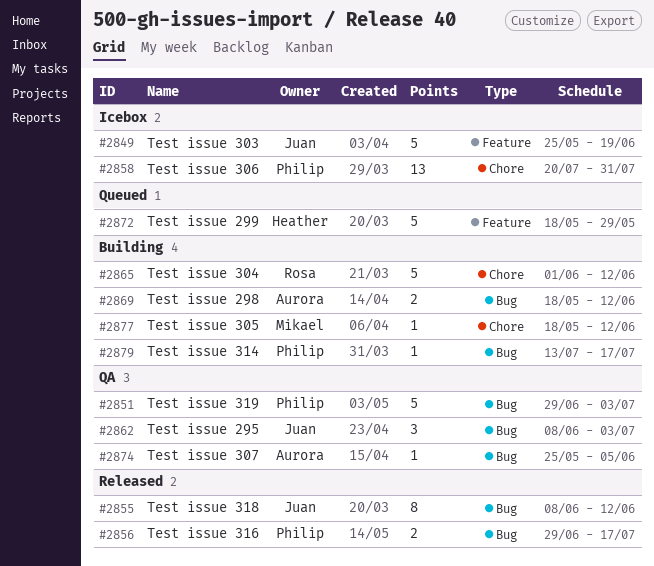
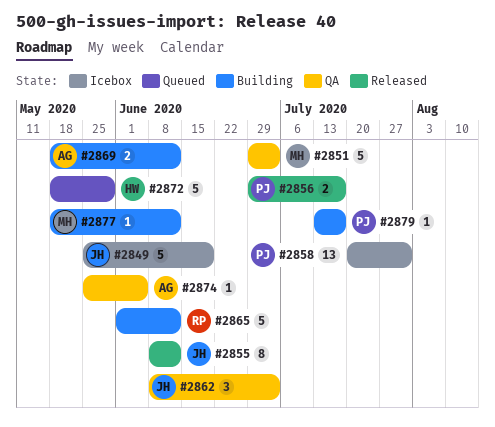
#2851, owner: Philip -> Mikael

